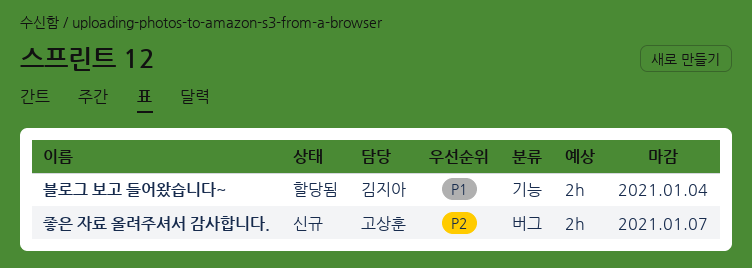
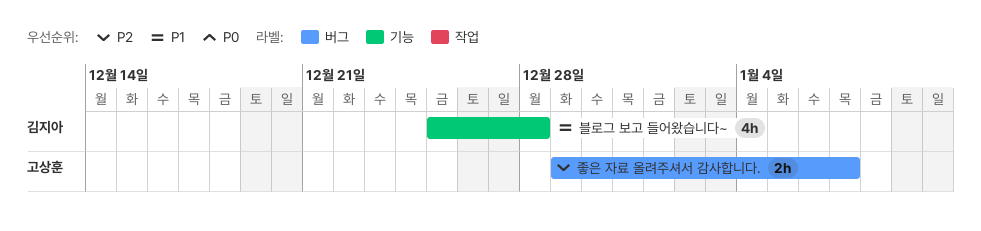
블로그 보고 들어왔습니다~, estimate: 2h -> 4h
블로그 보고 들어왔습니다~, due: Jan 4 -> Dec 28

